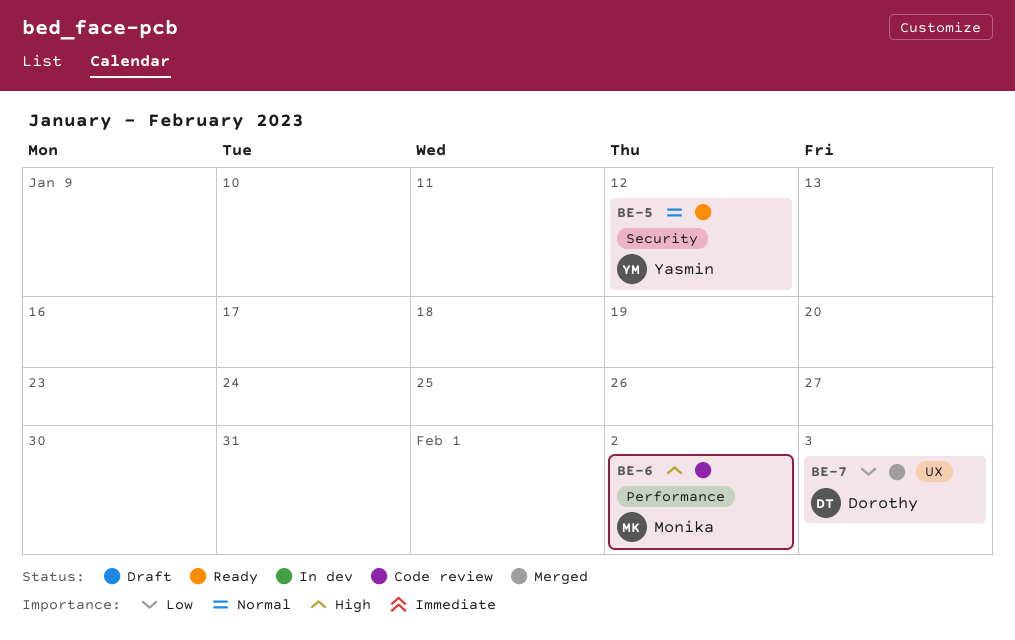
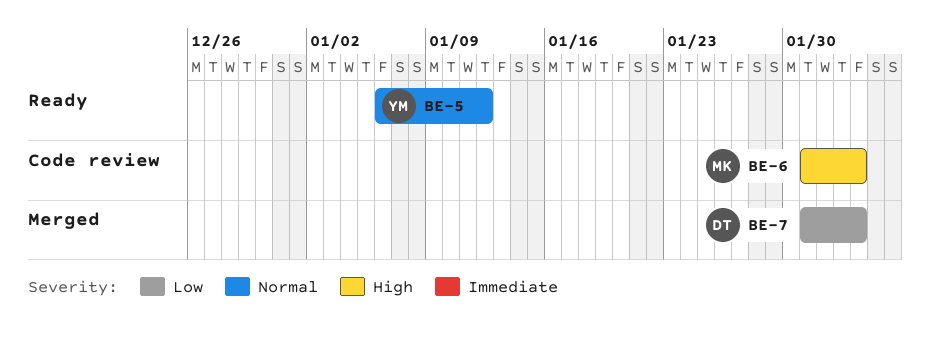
BE-6, due: Feb 2 -> Feb 3

